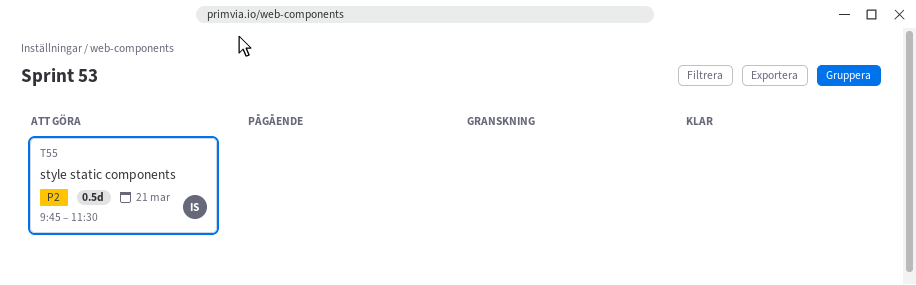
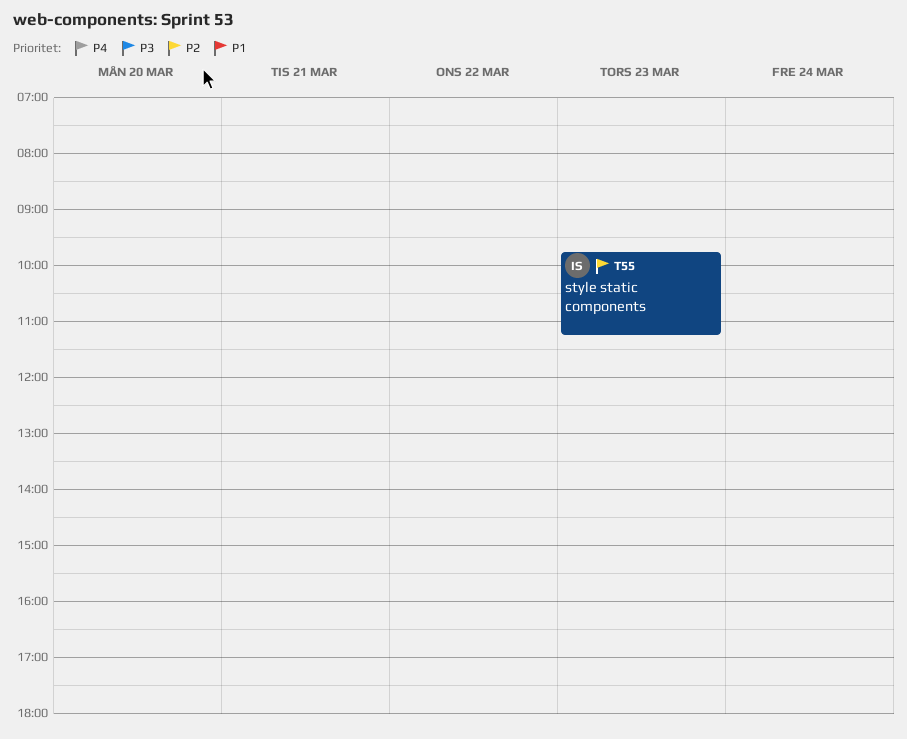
T55, day: Mar 21 -> Mar 23
T55, ends: 11:30 -> 11:15

